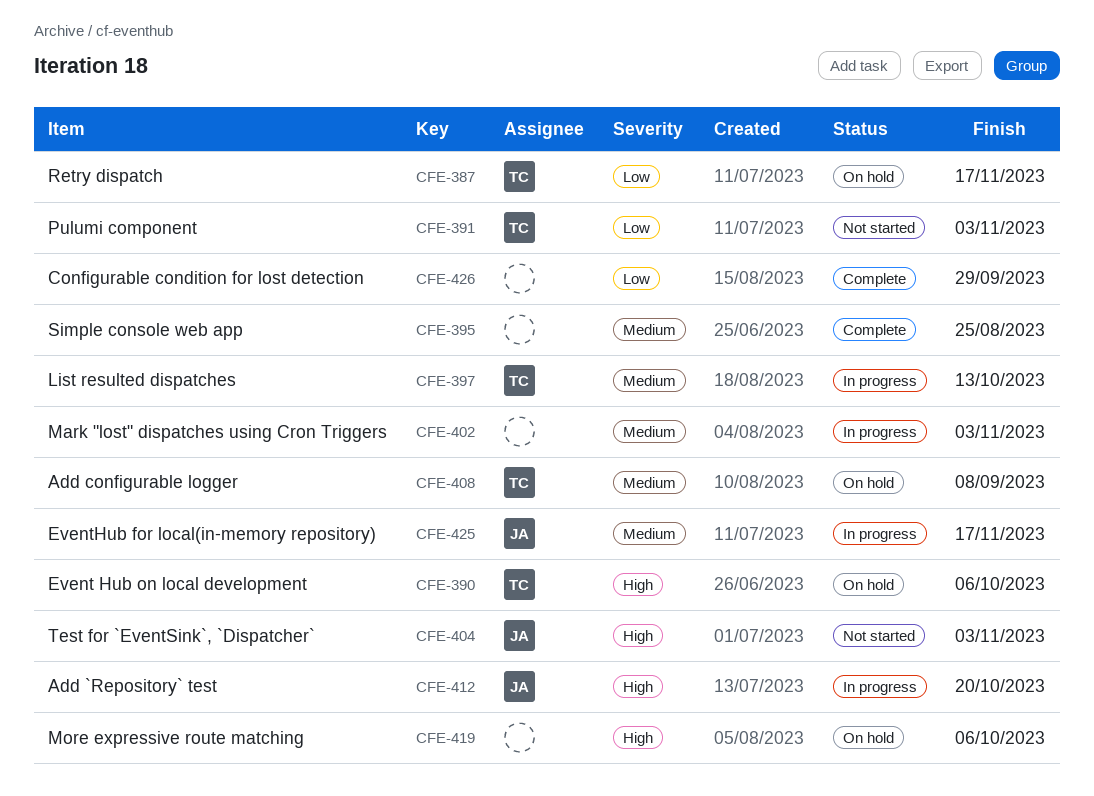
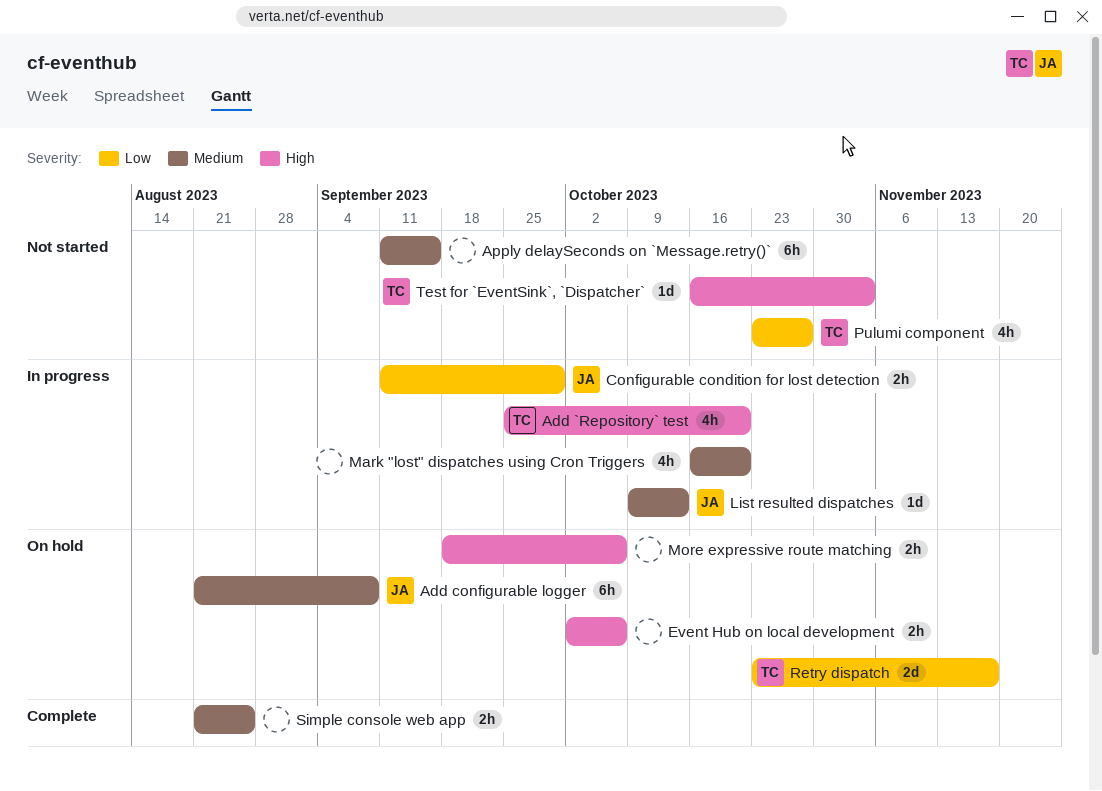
Add `Repository` test, owner: JA -> TC
Add configurable logger, owner: TC -> JA
Apply delaySeconds on `Message.retry()`: none -> present
Configurable condition for lost detection, status: Complete -> In progress
Configurable condition for lost detection, owner: none -> JA
Event Hub on local development, owner: TC -> none
EventHub for local(in-memory repository): present -> none
List resulted dispatches, owner: TC -> JA
Mark "lost" dispatches using Cron Triggers, due: Nov 3 -> Oct 20
Pulumi component, due: Nov 3 -> Oct 27
Test for `EventSink`, `Dispatcher`, owner: JA -> TC

